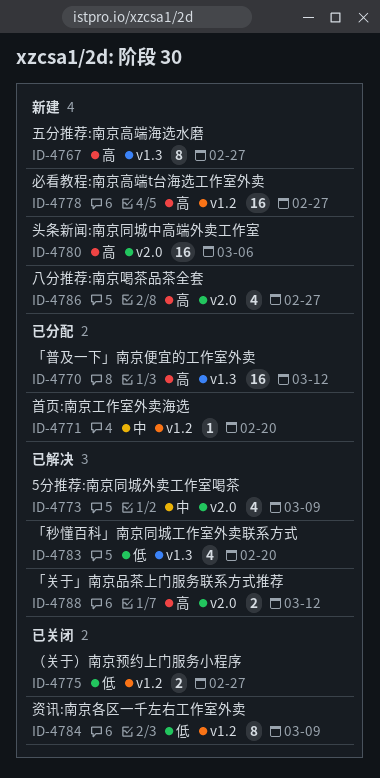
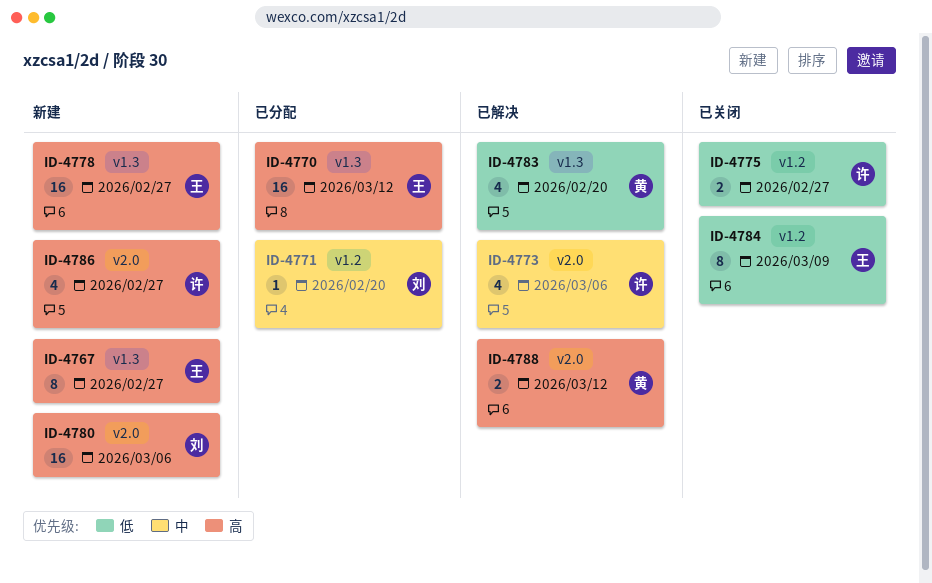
ID-4773, due: Mar 9 -> Mar 6
ID-4778, label: v1.2 -> v1.3

